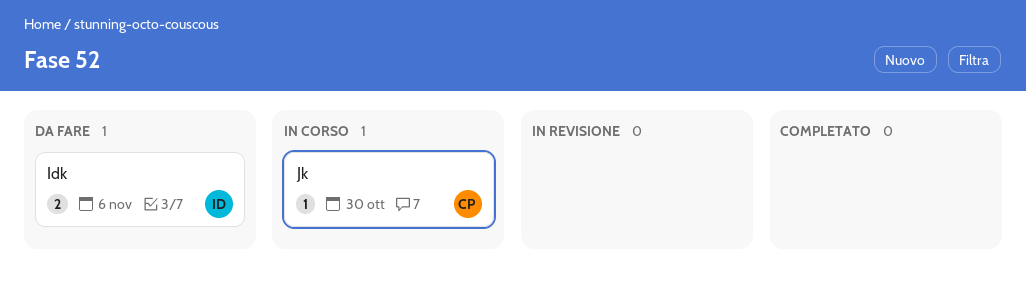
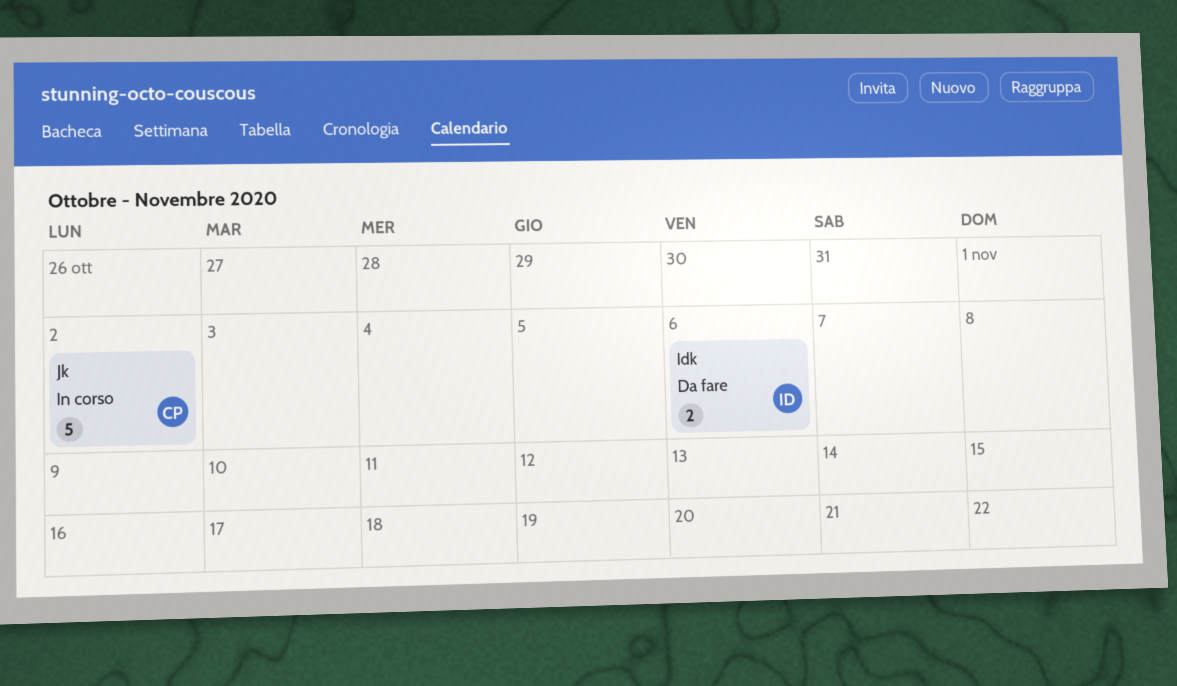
Jk, estimate: 1 -> 5
Jk, due: Oct 30 -> Nov 2

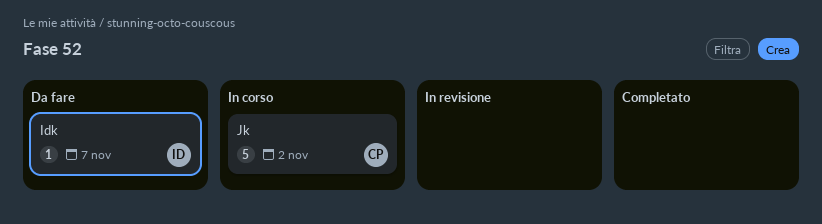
Idk, estimate: 2 -> 1
Idk, due: Nov 6 -> Nov 7

